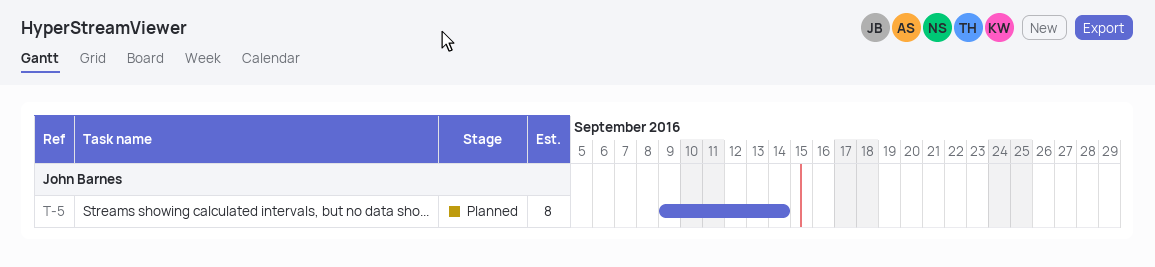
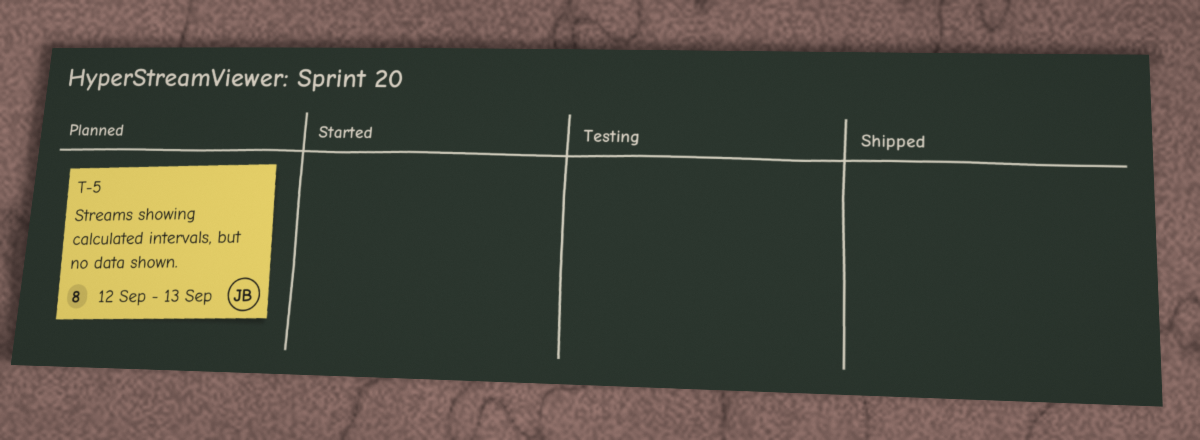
T-5, start: Sep 9 -> Sep 12
T-5, due: Sep 14 -> Sep 13

